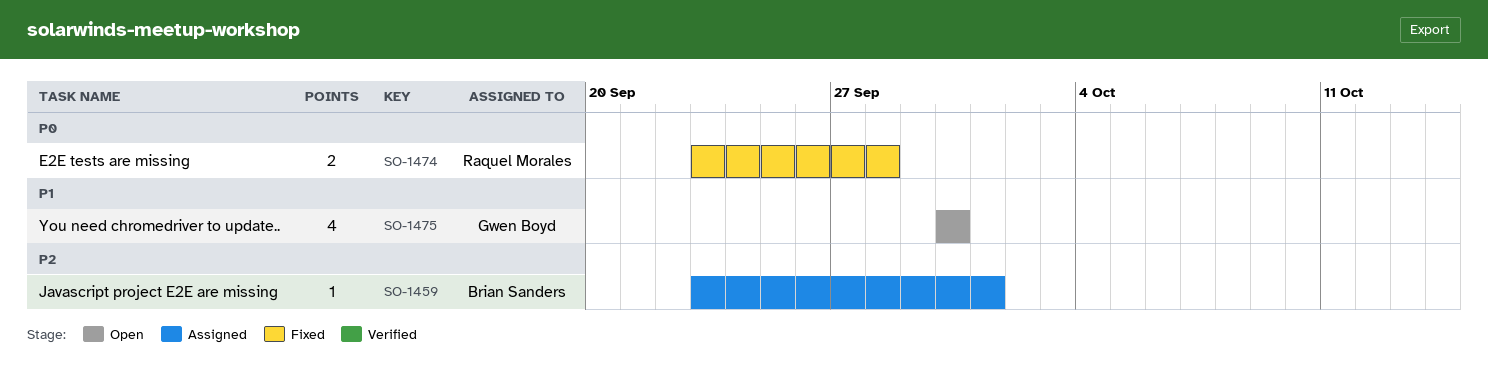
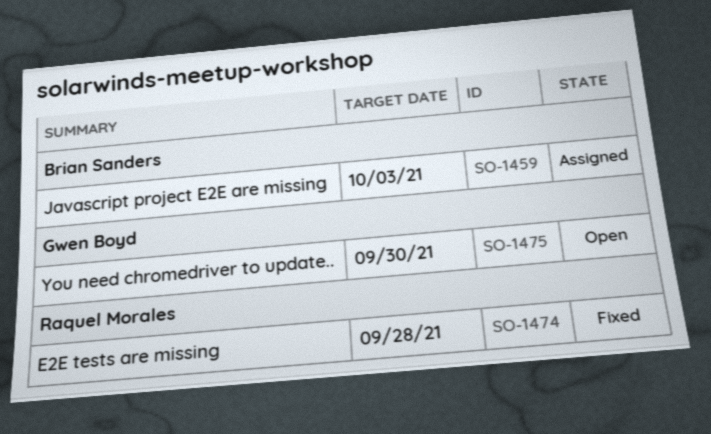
SO-1459, due: Oct 1 -> Oct 3

